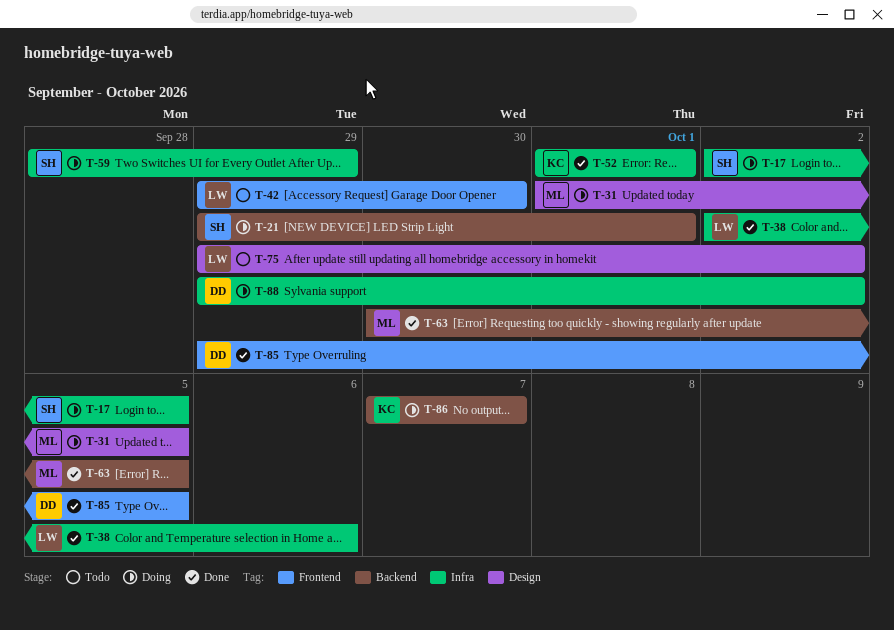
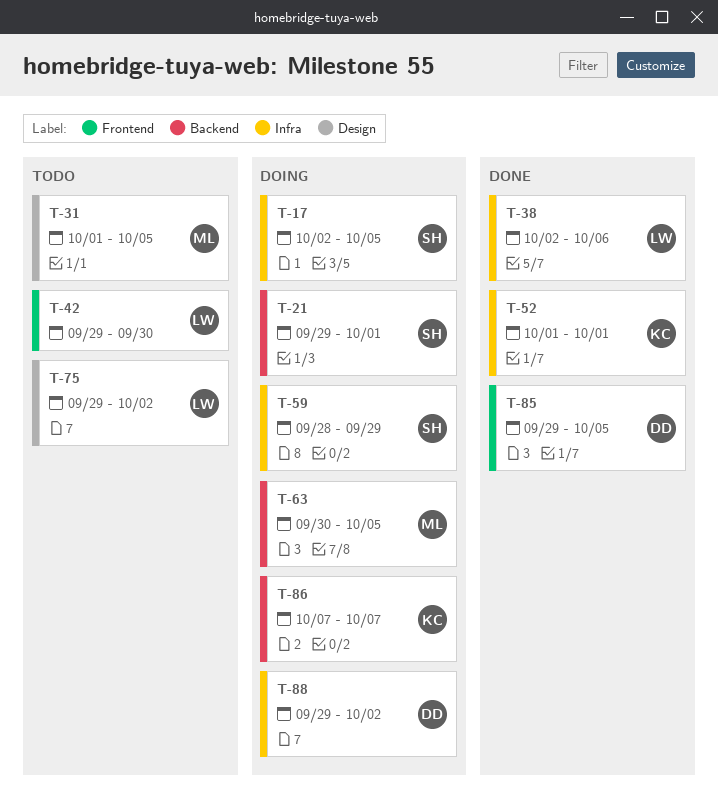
T-31, status: Doing -> Todo
T-63, status: Done -> Doing

